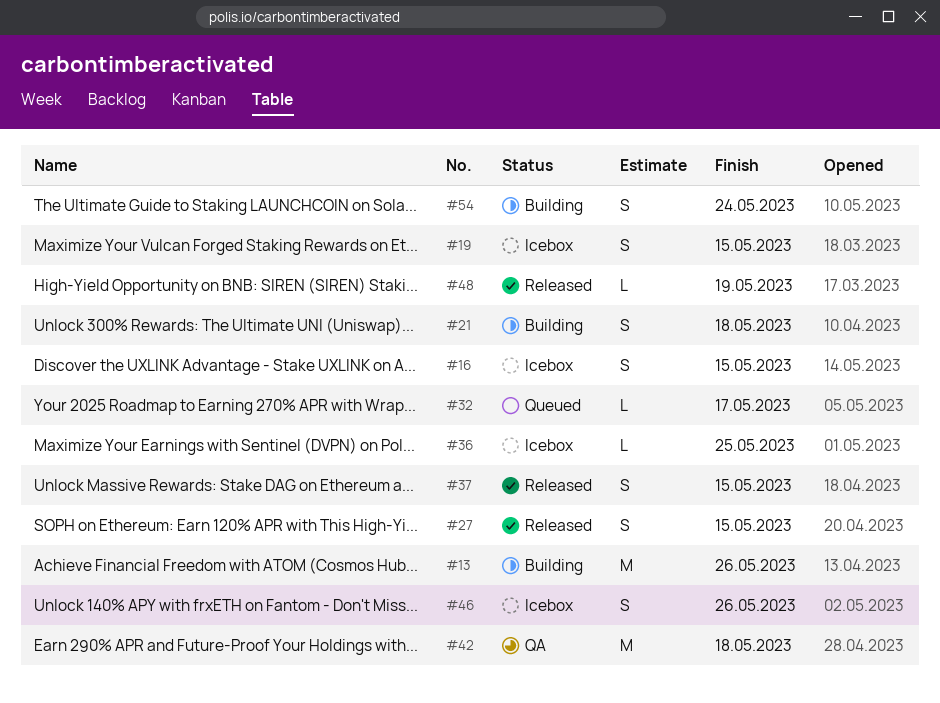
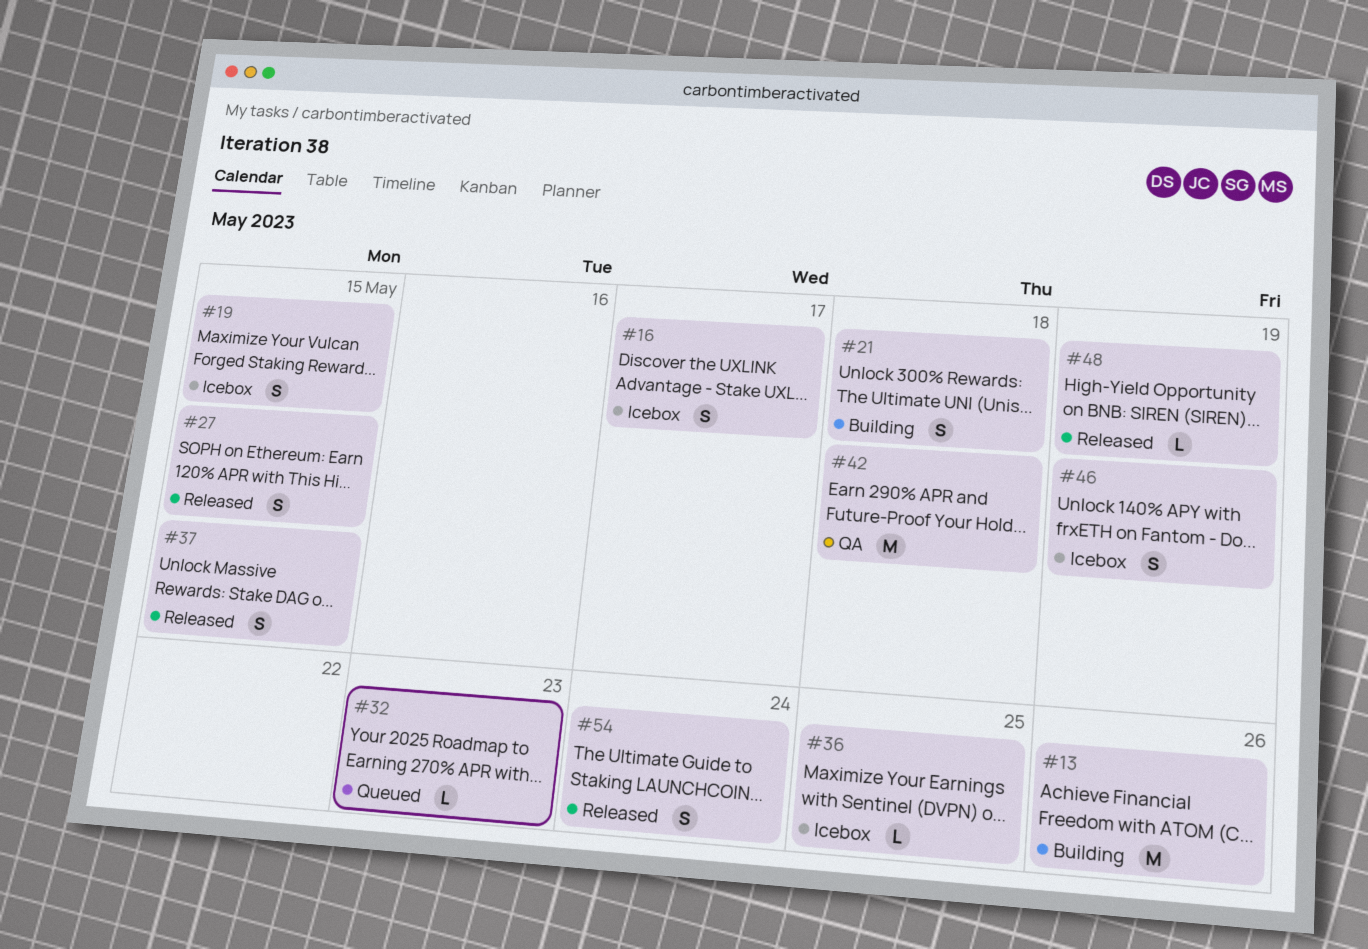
#16, due: May 15 -> May 17
#32, due: May 17 -> May 23
#46, due: May 26 -> May 19
#54, status: Building -> Released

